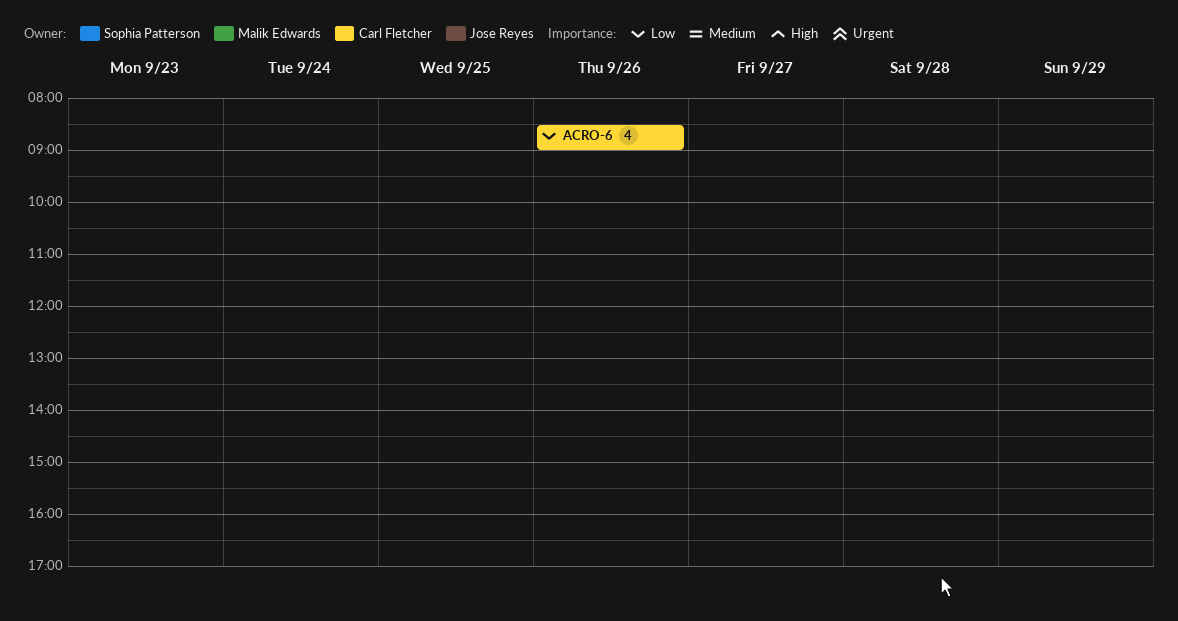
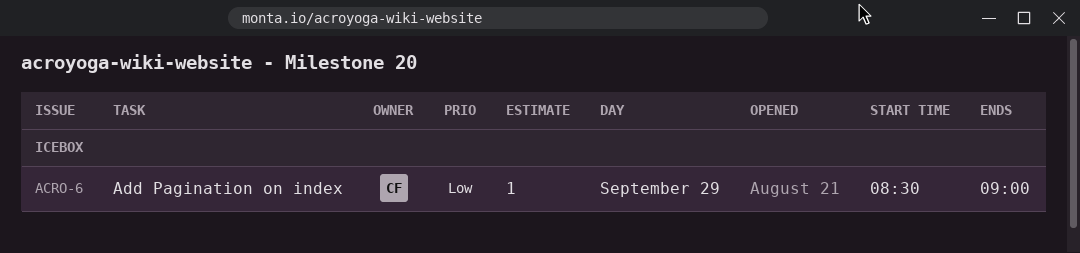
ACRO-6, estimate: 4 -> 1
ACRO-6, day: Sep 26 -> Sep 29

